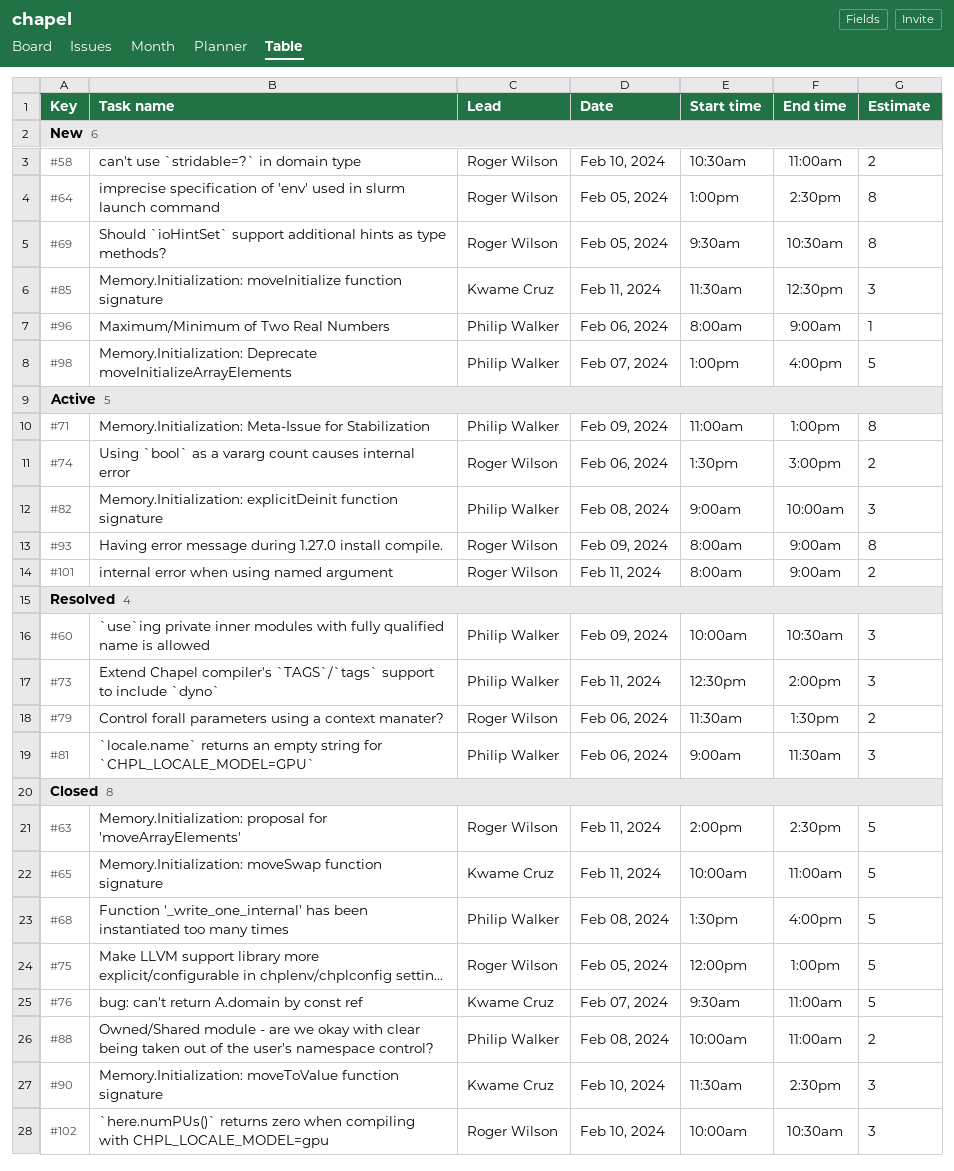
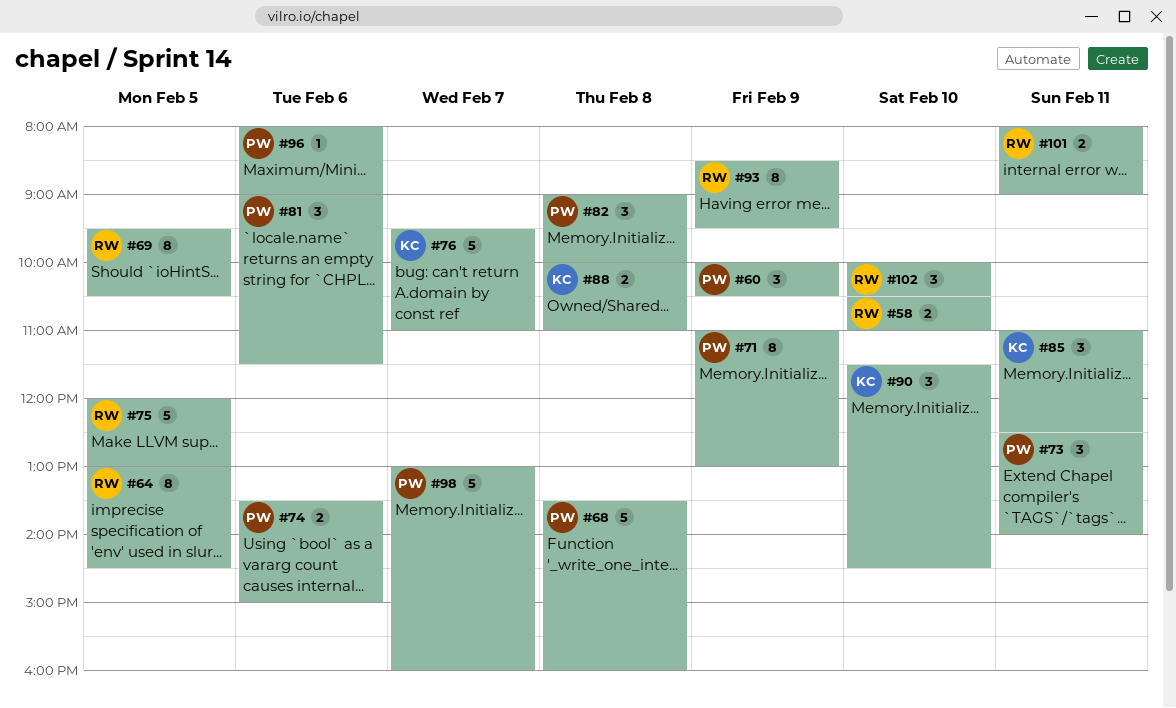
#63: present -> none
#65: present -> none
#74, owner: Roger Wilson -> Philip Walker
#79: present -> none
#85, begins: 11:30 -> 11:00
#88, owner: Philip Walker -> Kwame Cruz
#93, begins: 08:00 -> 08:30
#93, ends: 09:00 -> 09:30

